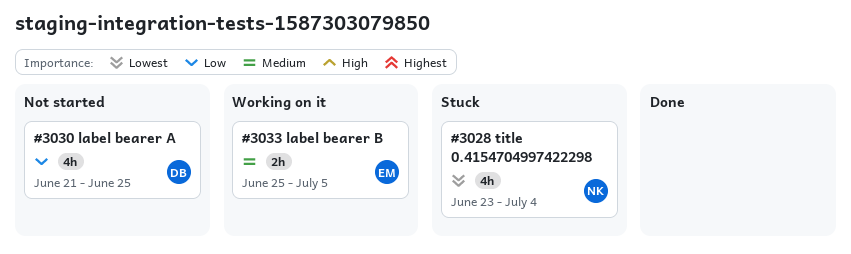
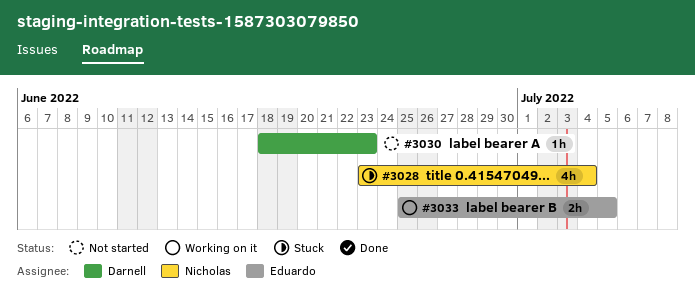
#3030, estimate: 4h -> 1h
#3030, start: Jun 21 -> Jun 18
#3030, due: Jun 25 -> Jun 23

